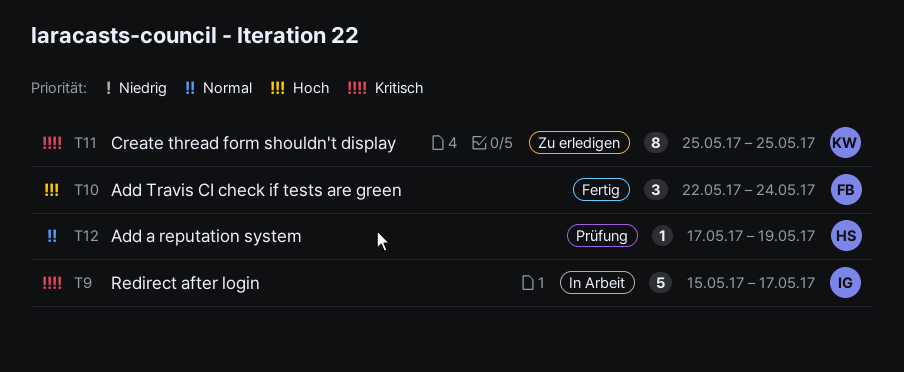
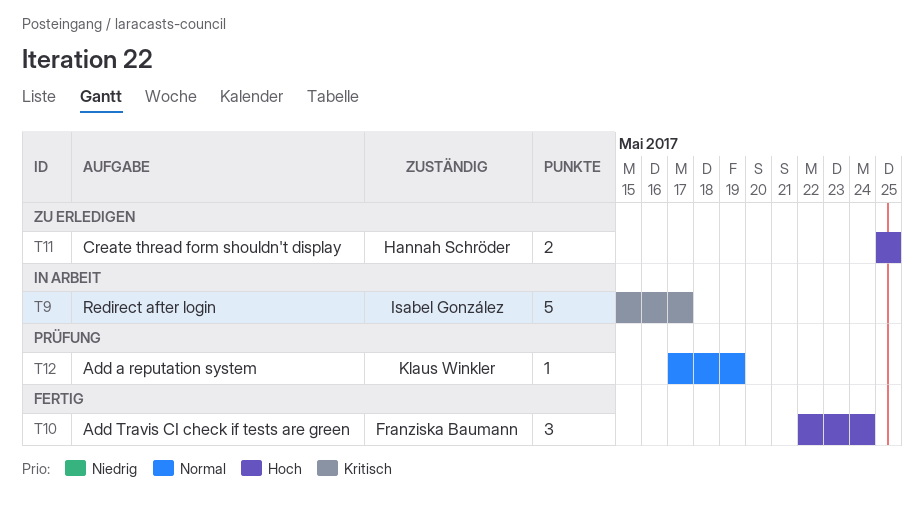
T11, owner: Klaus Winkler -> Hannah Schröder
T11, priority: Kritisch -> Hoch
T11, estimate: 8 -> 2
T12, owner: Hannah Schröder -> Klaus Winkler

